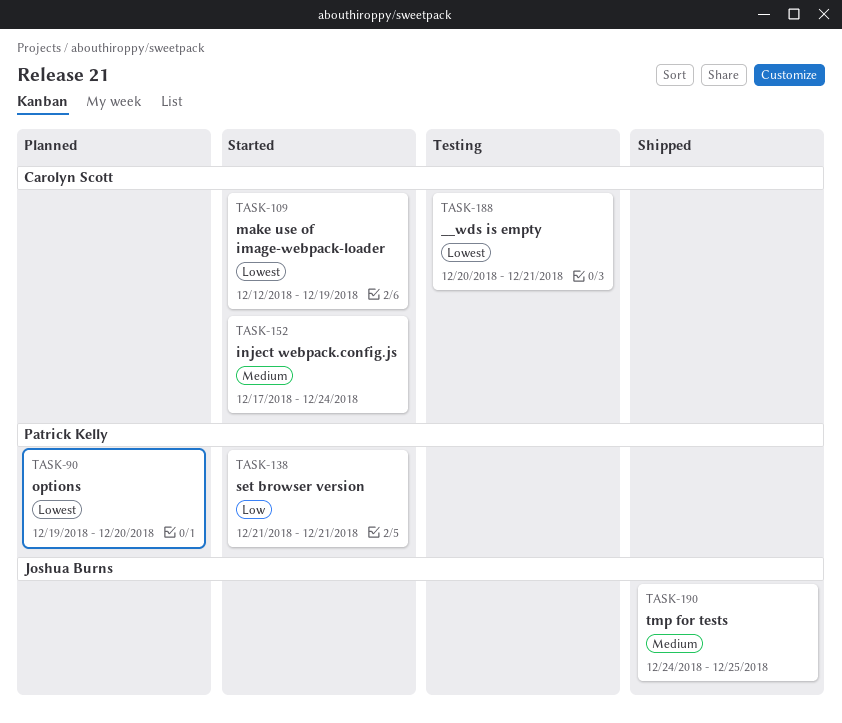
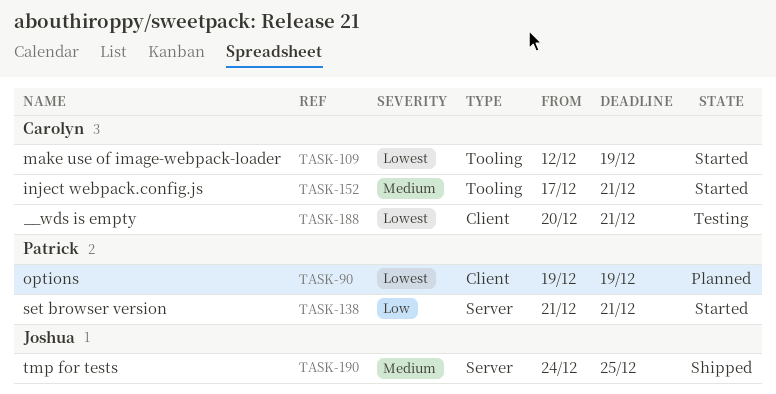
TASK-90, due: Dec 20 -> Dec 19
TASK-152, due: Dec 24 -> Dec 21

